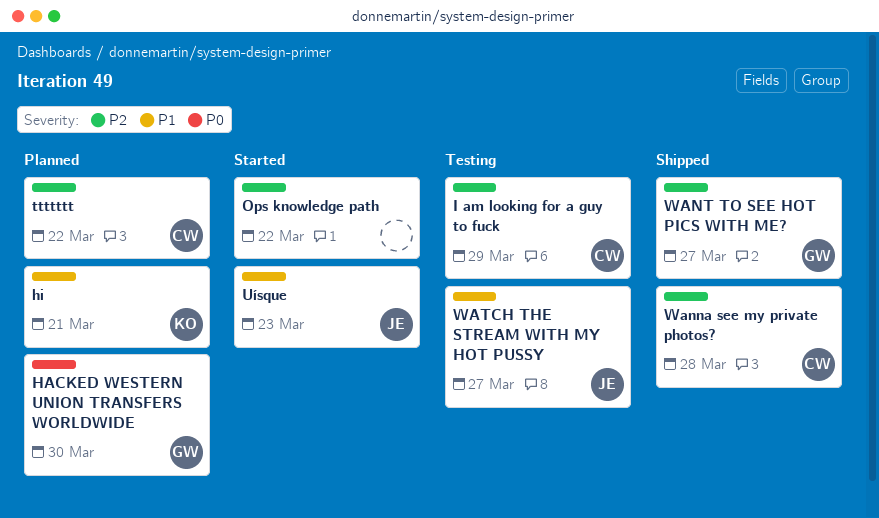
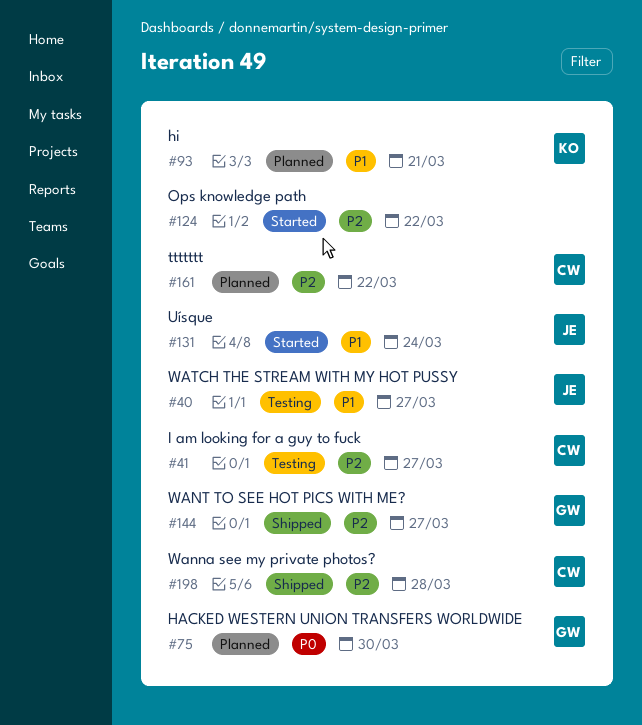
I am looking for a guy to fuck, due: Mar 29 -> Mar 27
Uísque, due: Mar 23 -> Mar 24

